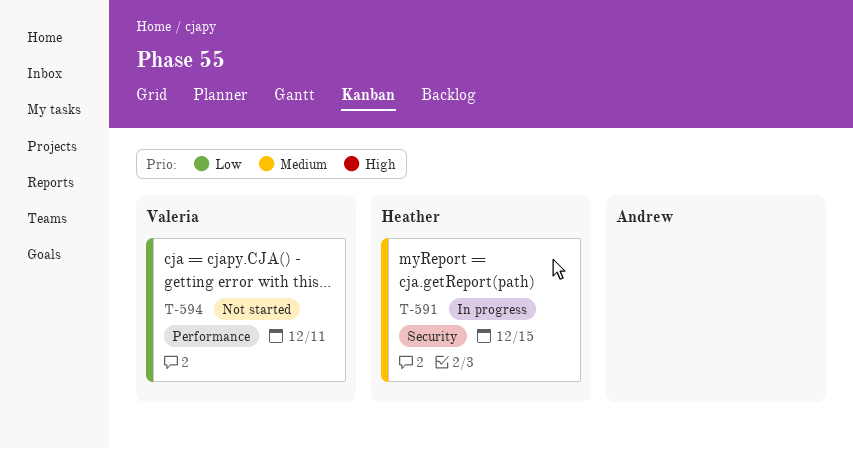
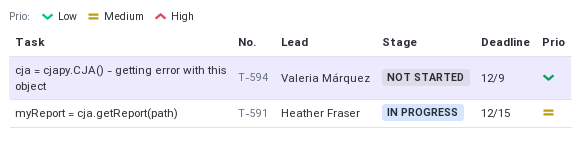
T-594, due: Dec 11 -> Dec 9

